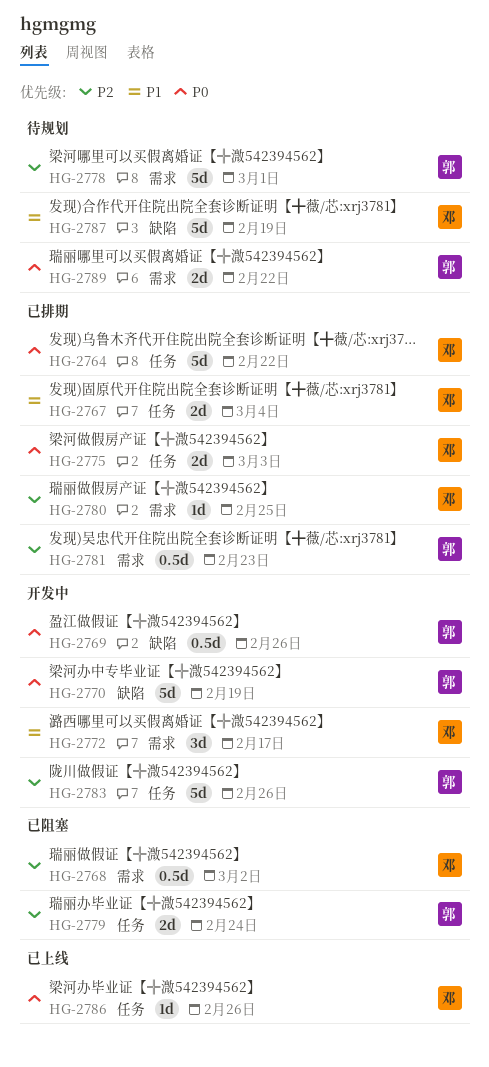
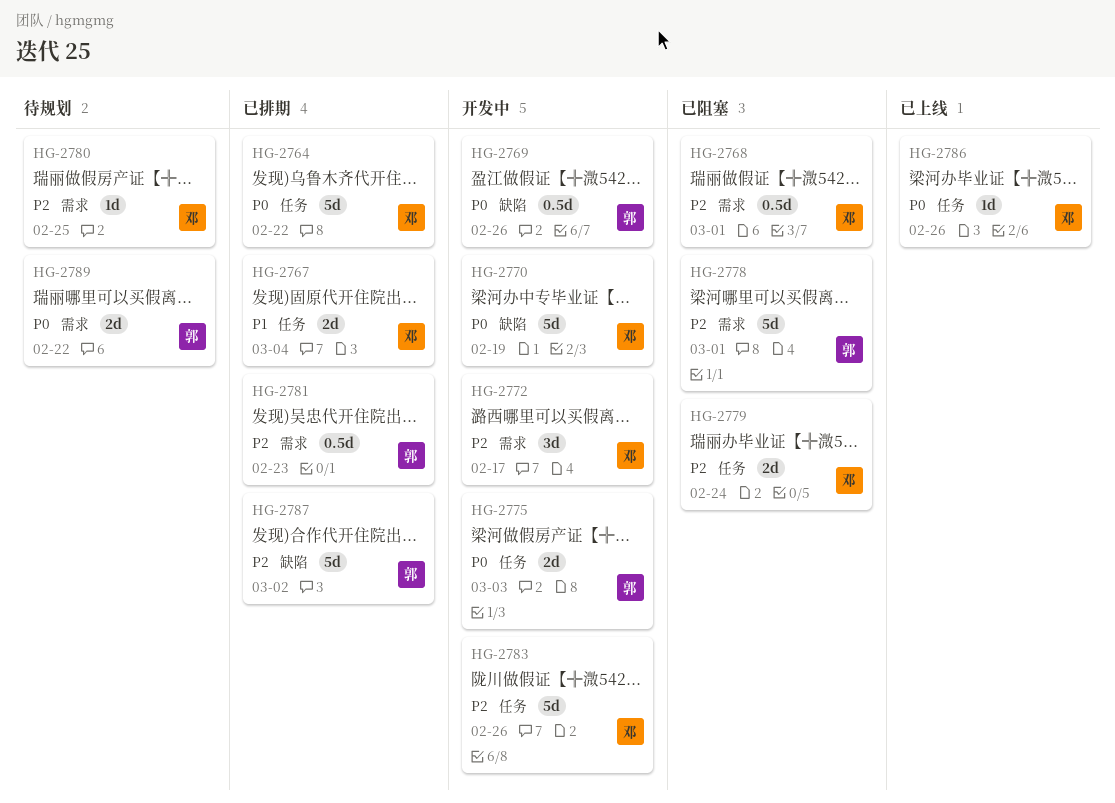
HG-2768, due: Mar 2 -> Mar 1
HG-2770, owner: 郭 -> 邓
HG-2772, priority: P1 -> P2
HG-2775, status: 已排期 -> 开发中
HG-2775, owner: 邓 -> 郭
HG-2778, status: 待规划 -> 已阻塞
HG-2779, owner: 郭 -> 邓
HG-2780, status: 已排期 -> 待规划
HG-2783, owner: 郭 -> 邓
HG-2787, status: 待规划 -> 已排期
HG-2787, owner: 邓 -> 郭
HG-2787, priority: P1 -> P2
HG-2787, due: Feb 19 -> Mar 2

